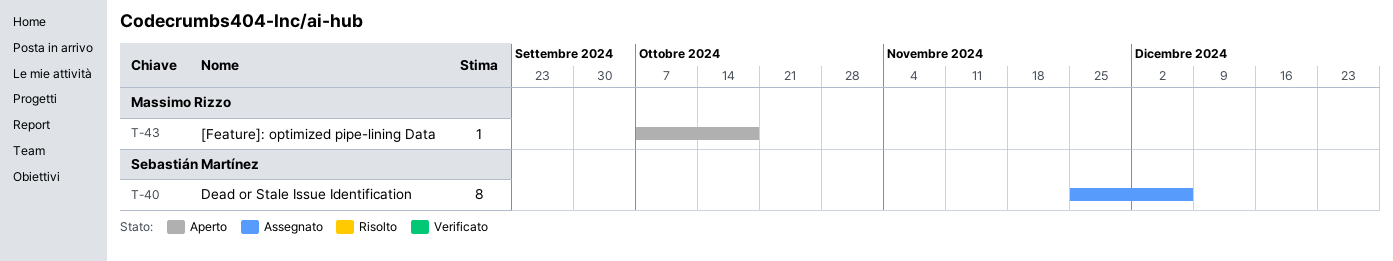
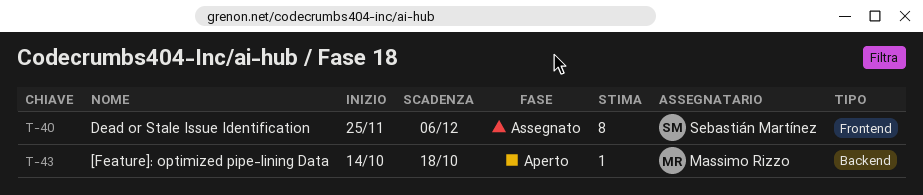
T-43, start: Oct 7 -> Oct 14

